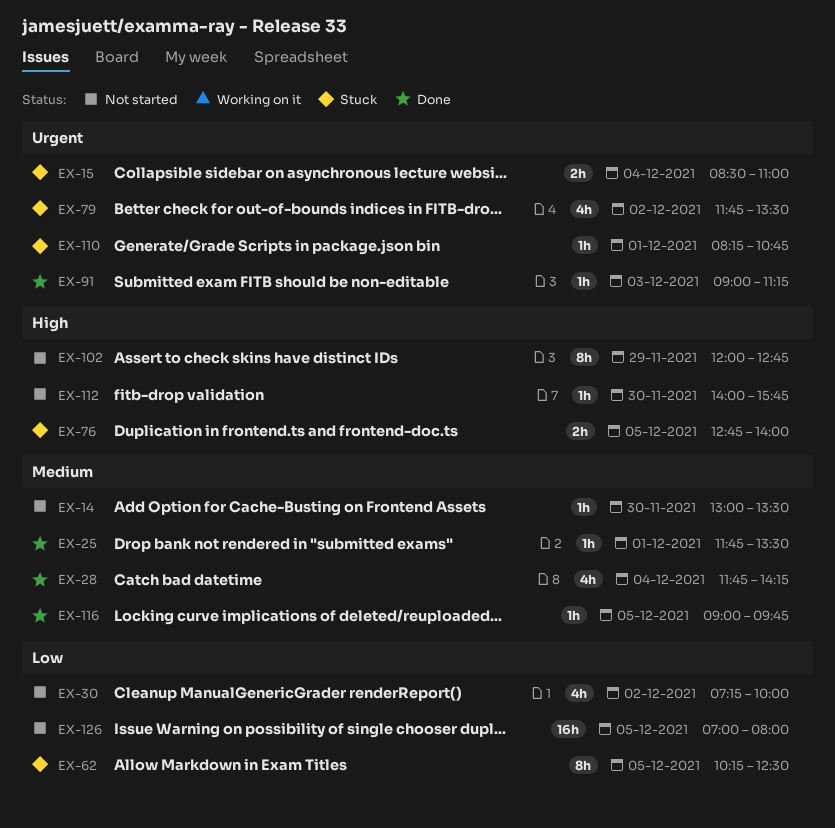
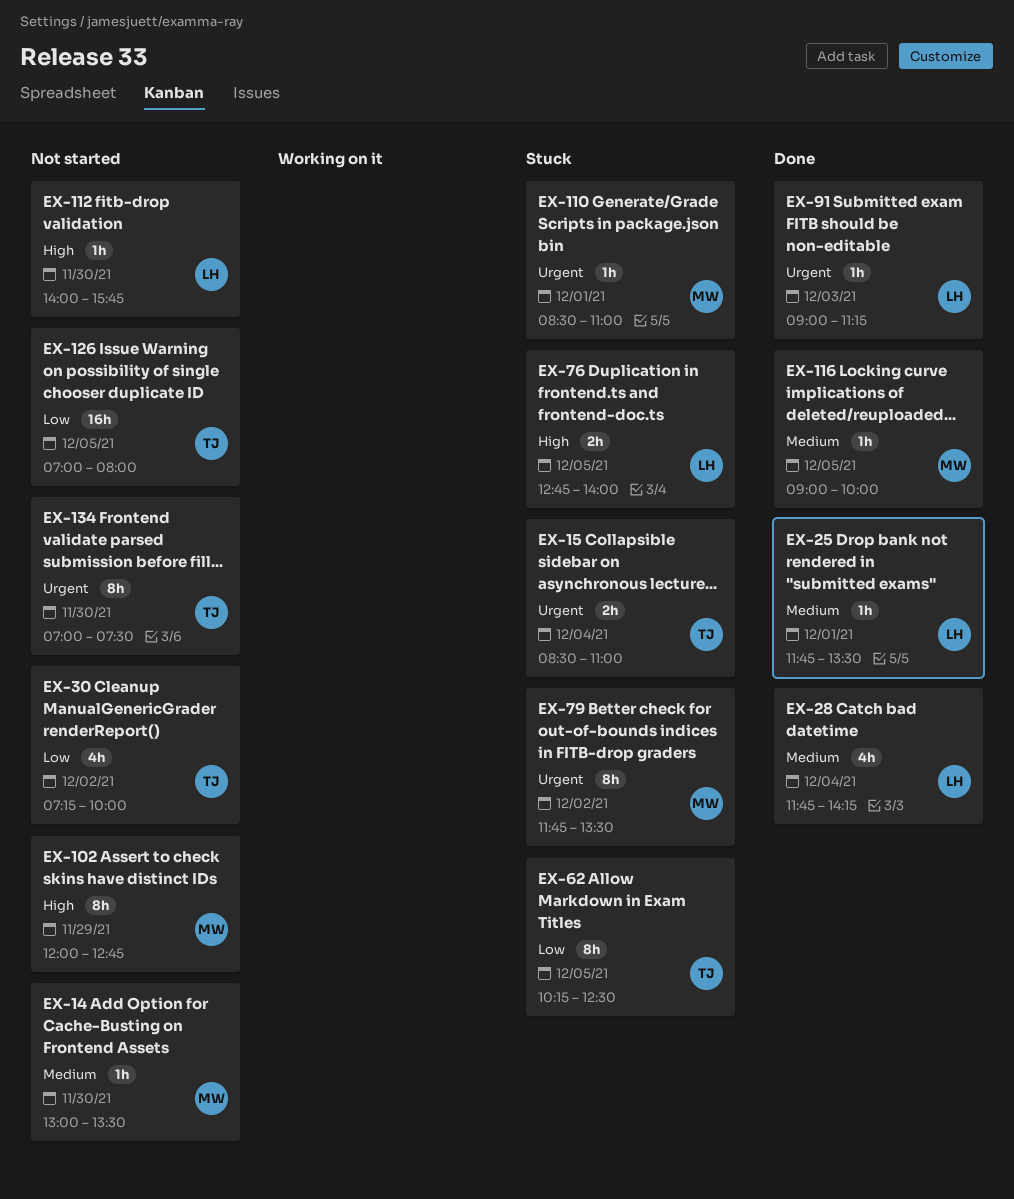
EX-79, estimate: 4h -> 8h
EX-110, begins: 08:15 -> 08:30
EX-110, ends: 10:45 -> 11:00
EX-116, ends: 09:45 -> 10:00
EX-134: none -> present

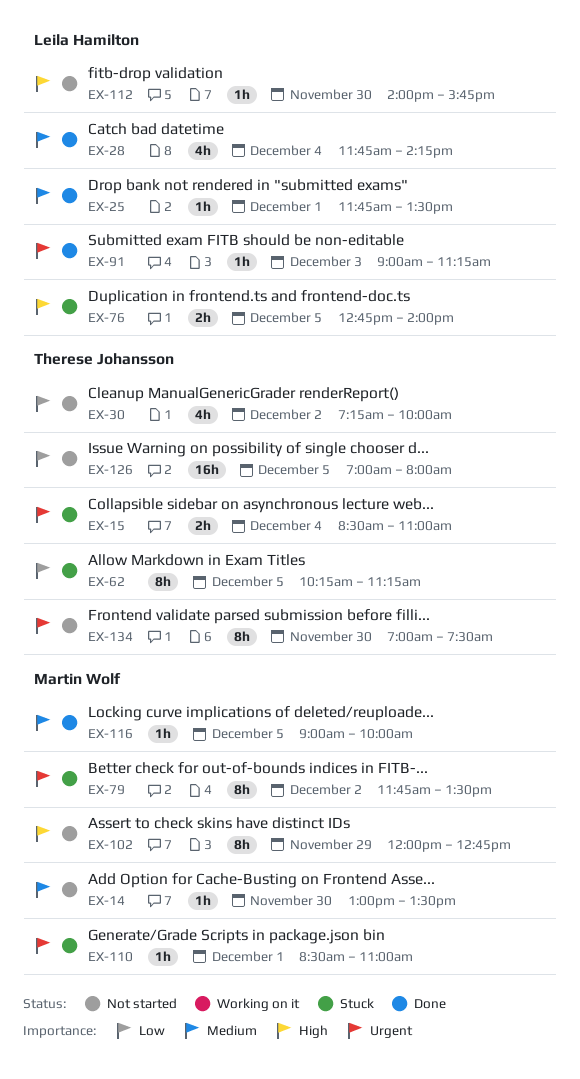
EX-62, ends: 12:30 -> 11:15

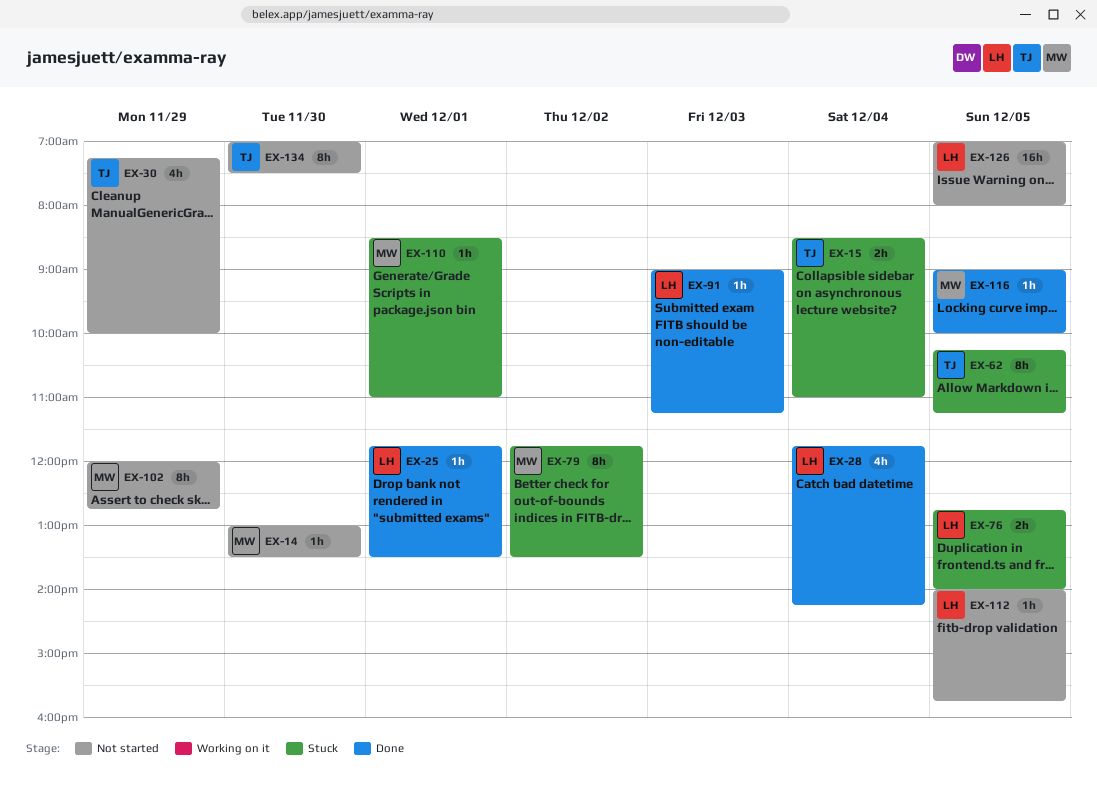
EX-30, day: Dec 2 -> Nov 29
EX-112, day: Nov 30 -> Dec 5
EX-126, owner: Therese Johansson -> Leila Hamilton

